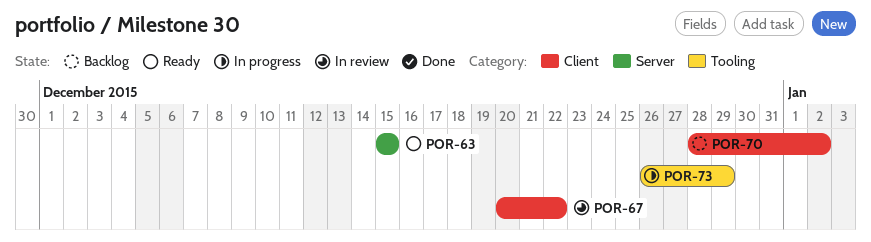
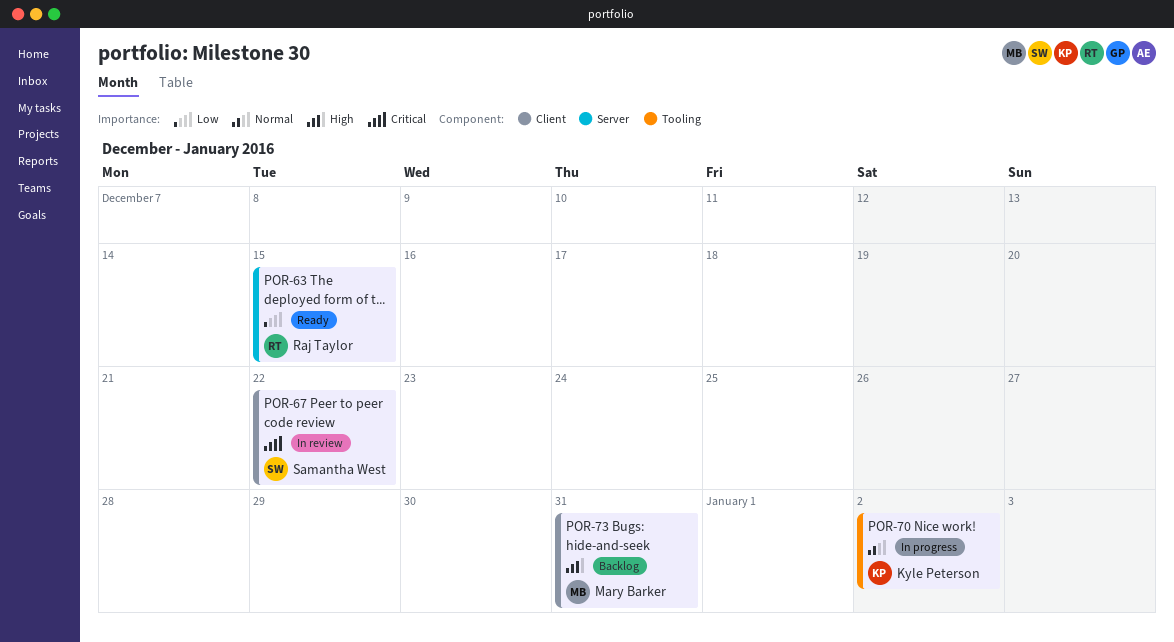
POR-70, status: Backlog -> In progress
POR-70, label: Client -> Tooling
POR-73, status: In progress -> Backlog
POR-73, label: Tooling -> Client
POR-73, due: Dec 29 -> Dec 31

